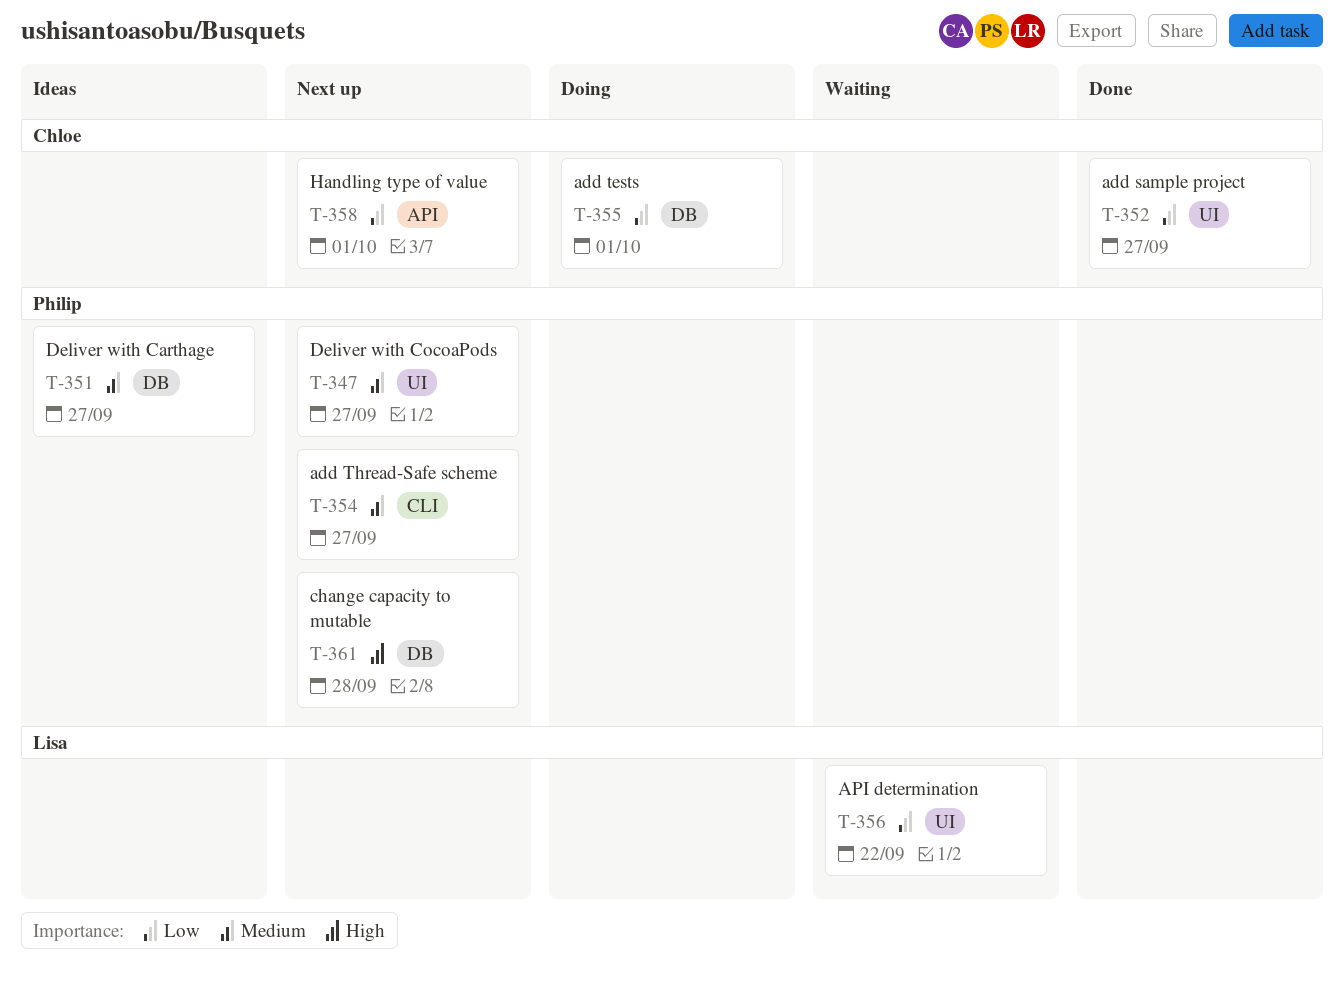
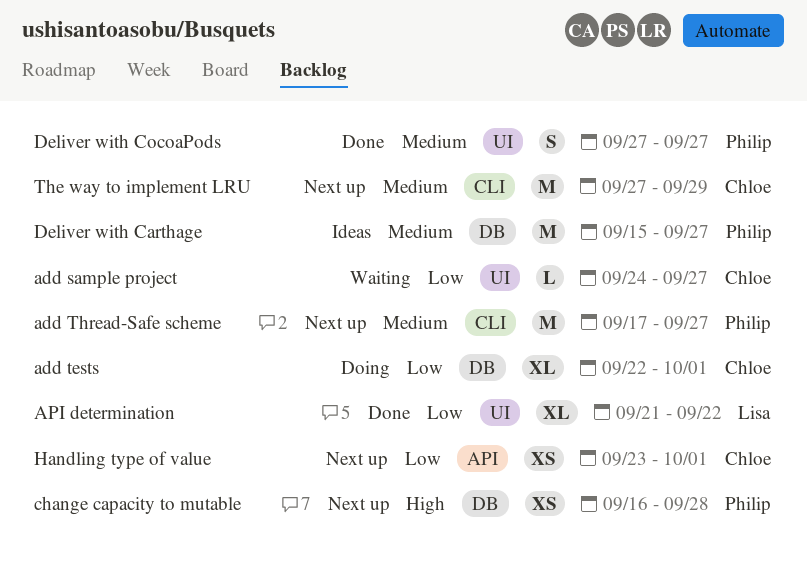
add sample project, status: Done -> Waiting
API determination, status: Waiting -> Done
Deliver with CocoaPods, status: Next up -> Done
The way to implement LRU: none -> present

